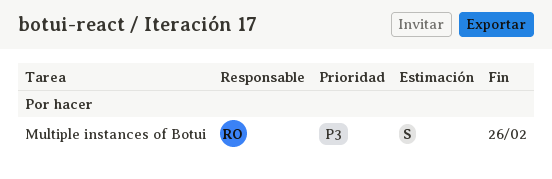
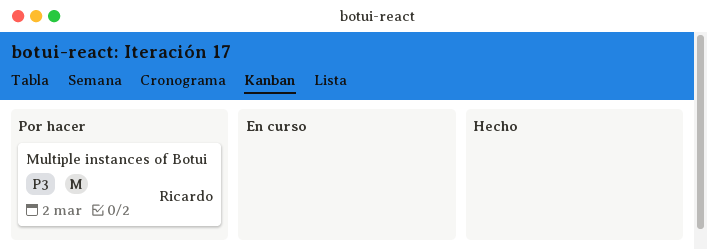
Multiple instances of Botui, estimate: S -> M
Multiple instances of Botui, due: Feb 26 -> Mar 2

